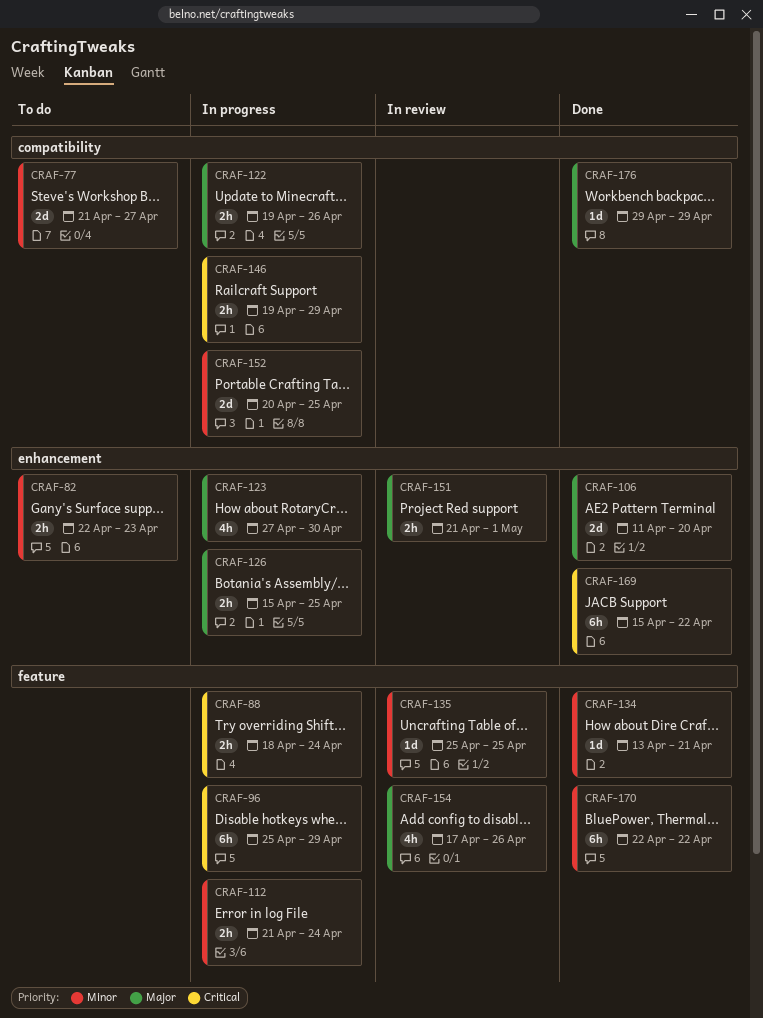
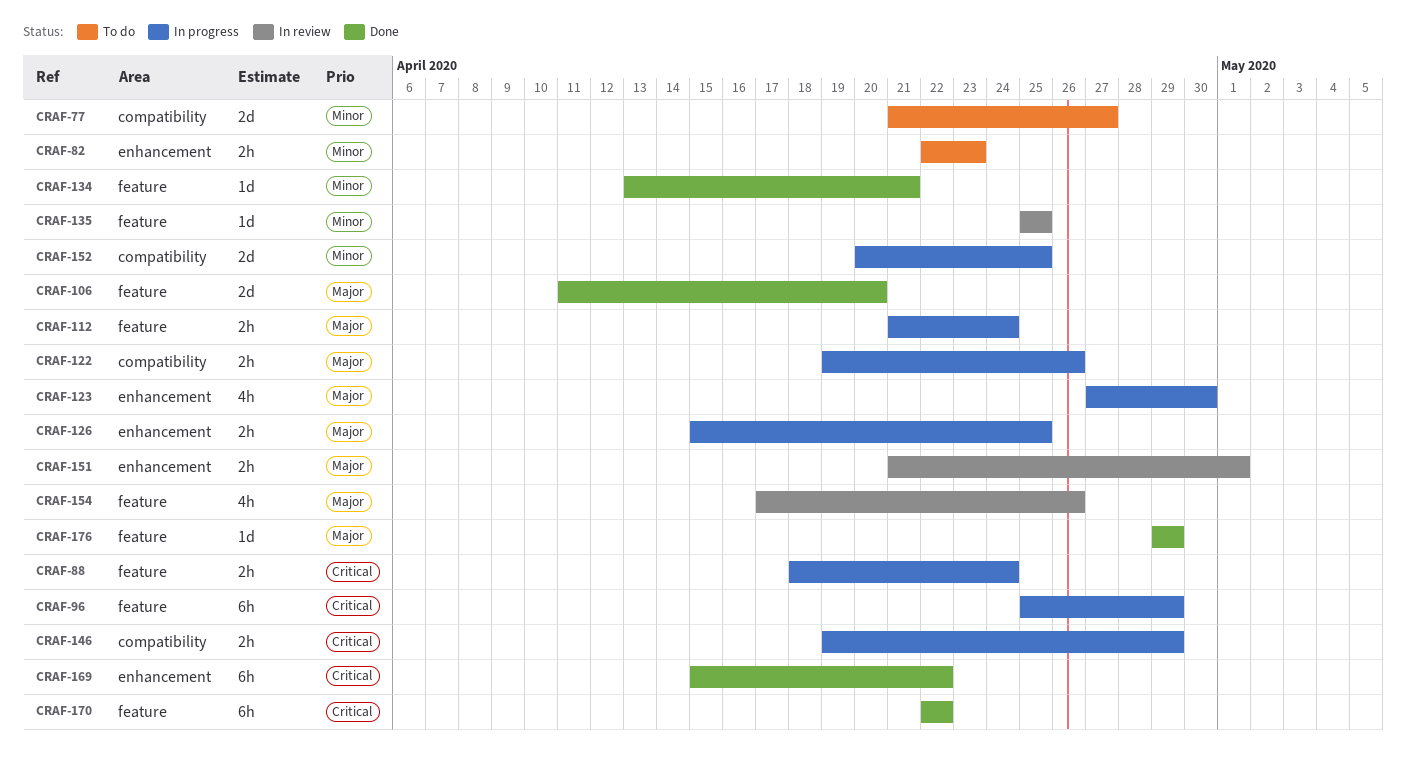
CRAF-106, label: enhancement -> feature
CRAF-112, priority: Minor -> Major
CRAF-170, priority: Minor -> Critical
CRAF-176, label: compatibility -> feature

